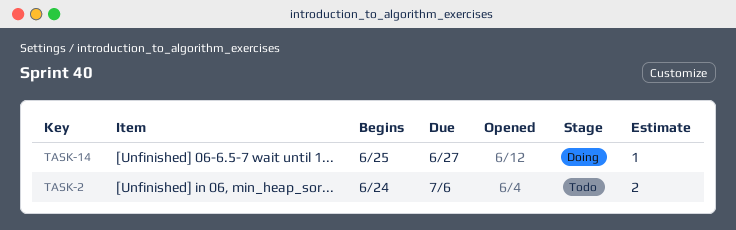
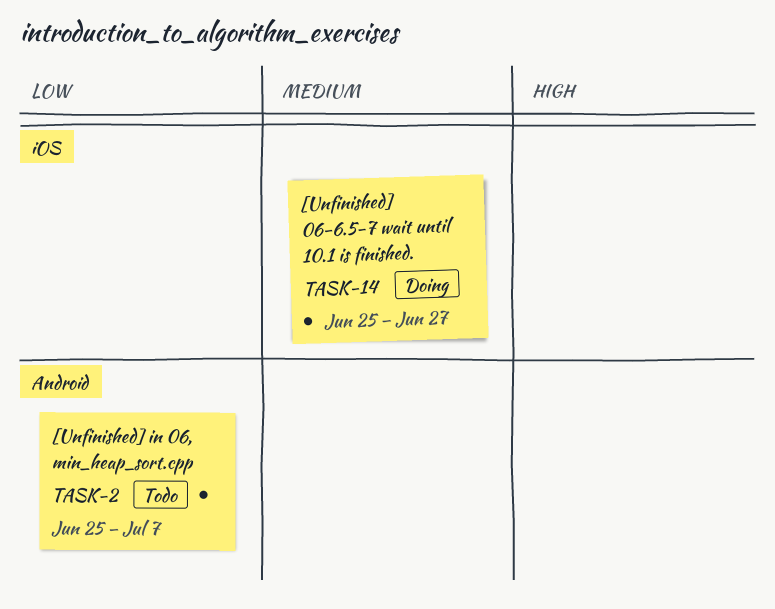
TASK-2, estimate: 2 -> 1
TASK-2, start: Jun 24 -> Jun 25
TASK-2, due: Jul 6 -> Jul 7

